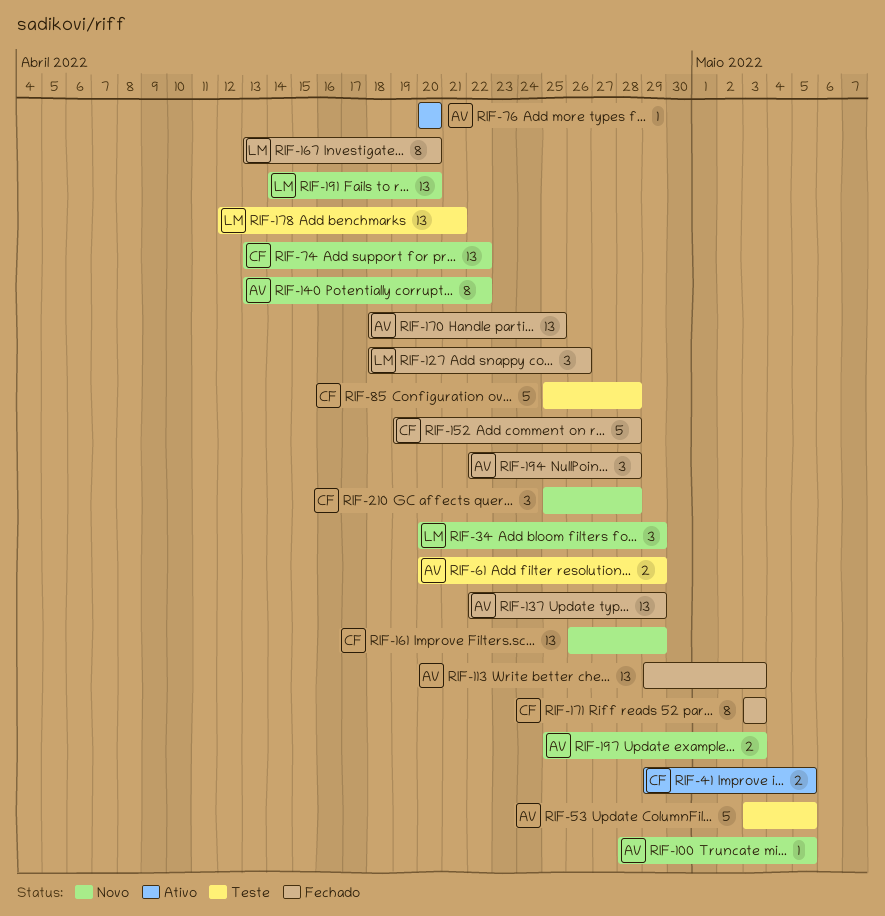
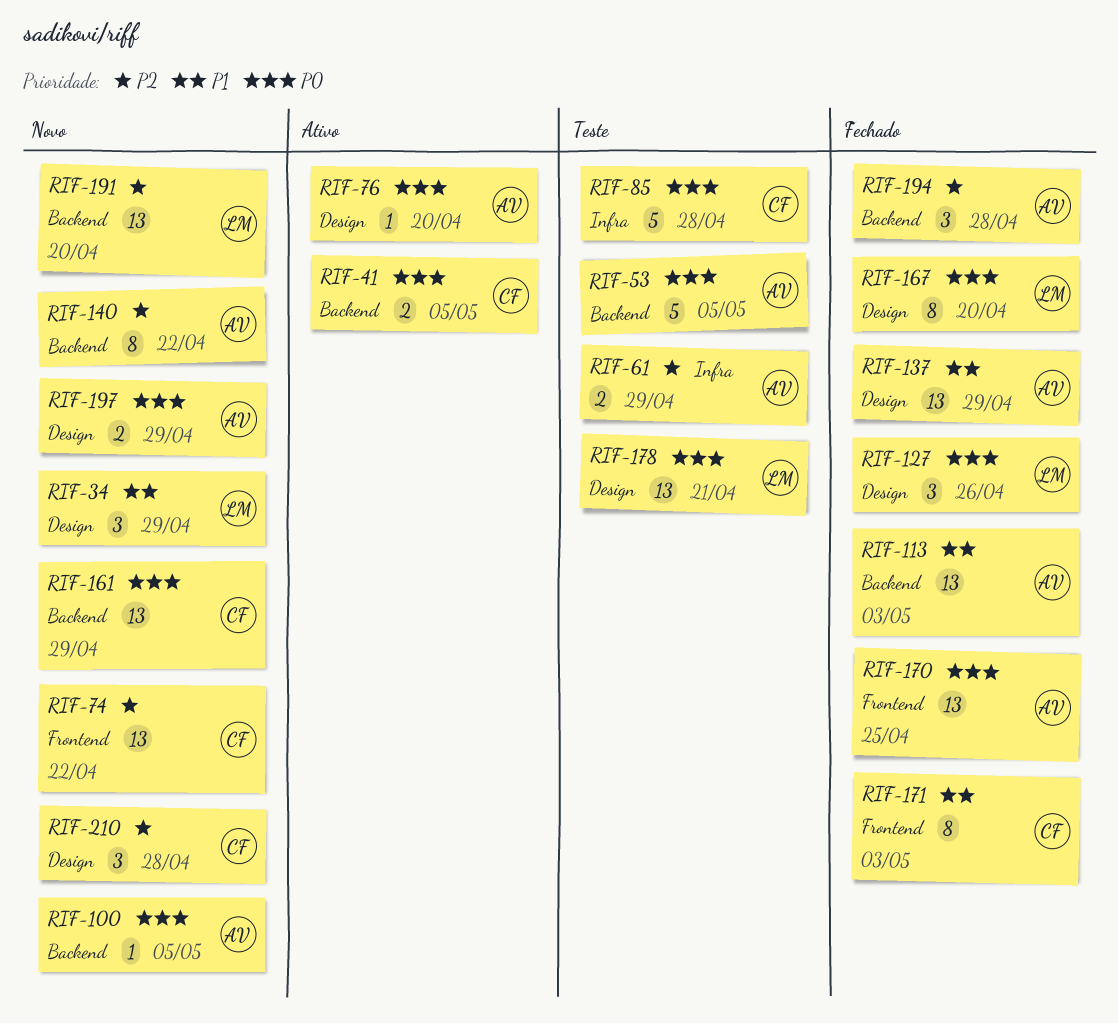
RIF-152: present -> none
RIF-197, due: May 3 -> Apr 29

